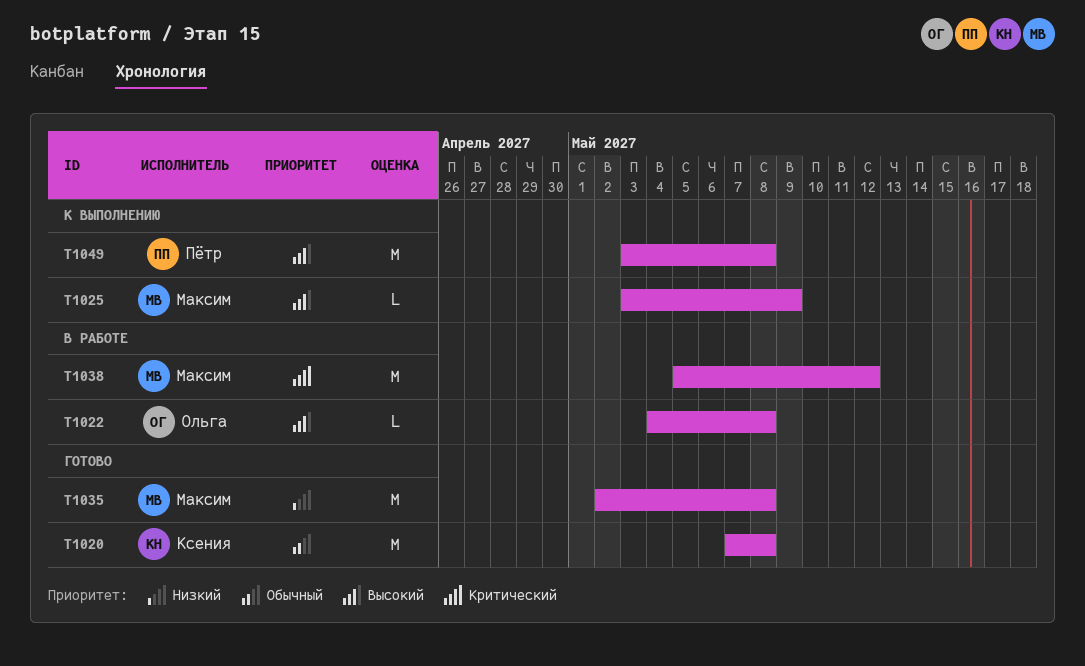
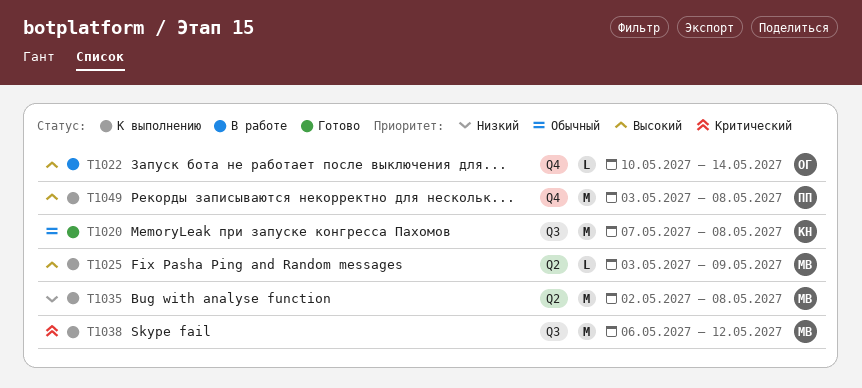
T1022, start: May 4 -> May 10
T1022, due: May 8 -> May 14
T1035, status: Готово -> К выполнению
T1038, status: В работе -> К выполнению
T1038, start: May 5 -> May 6

